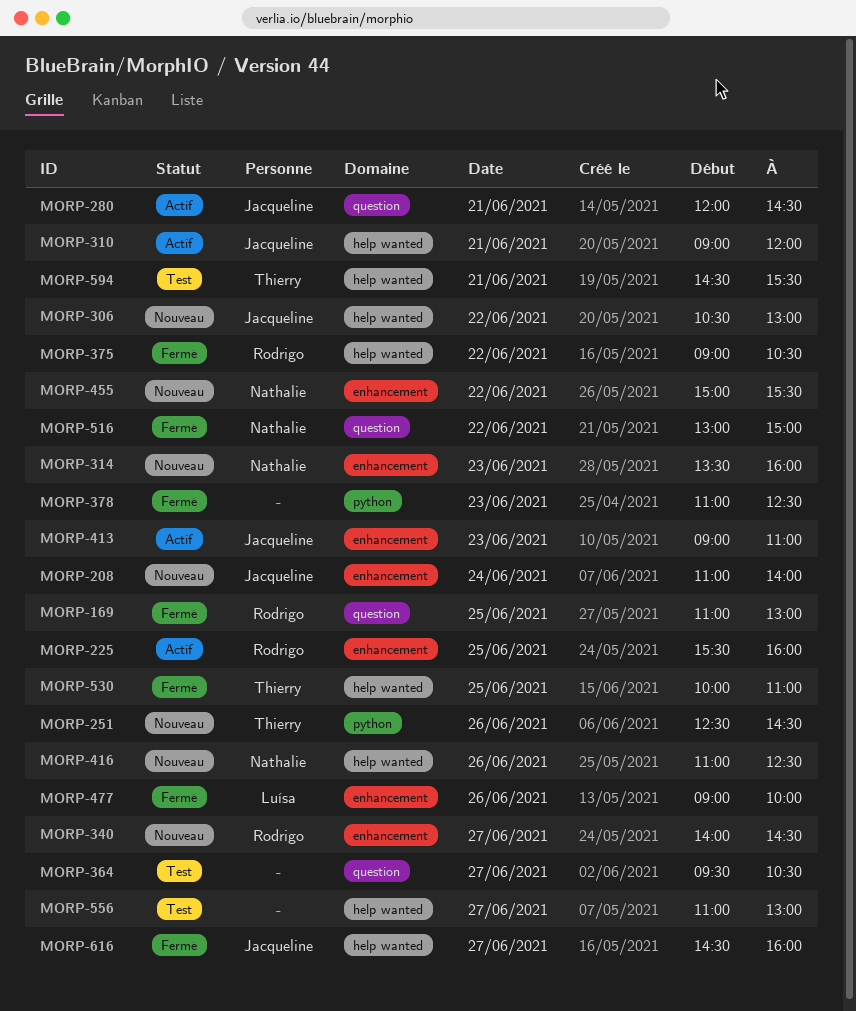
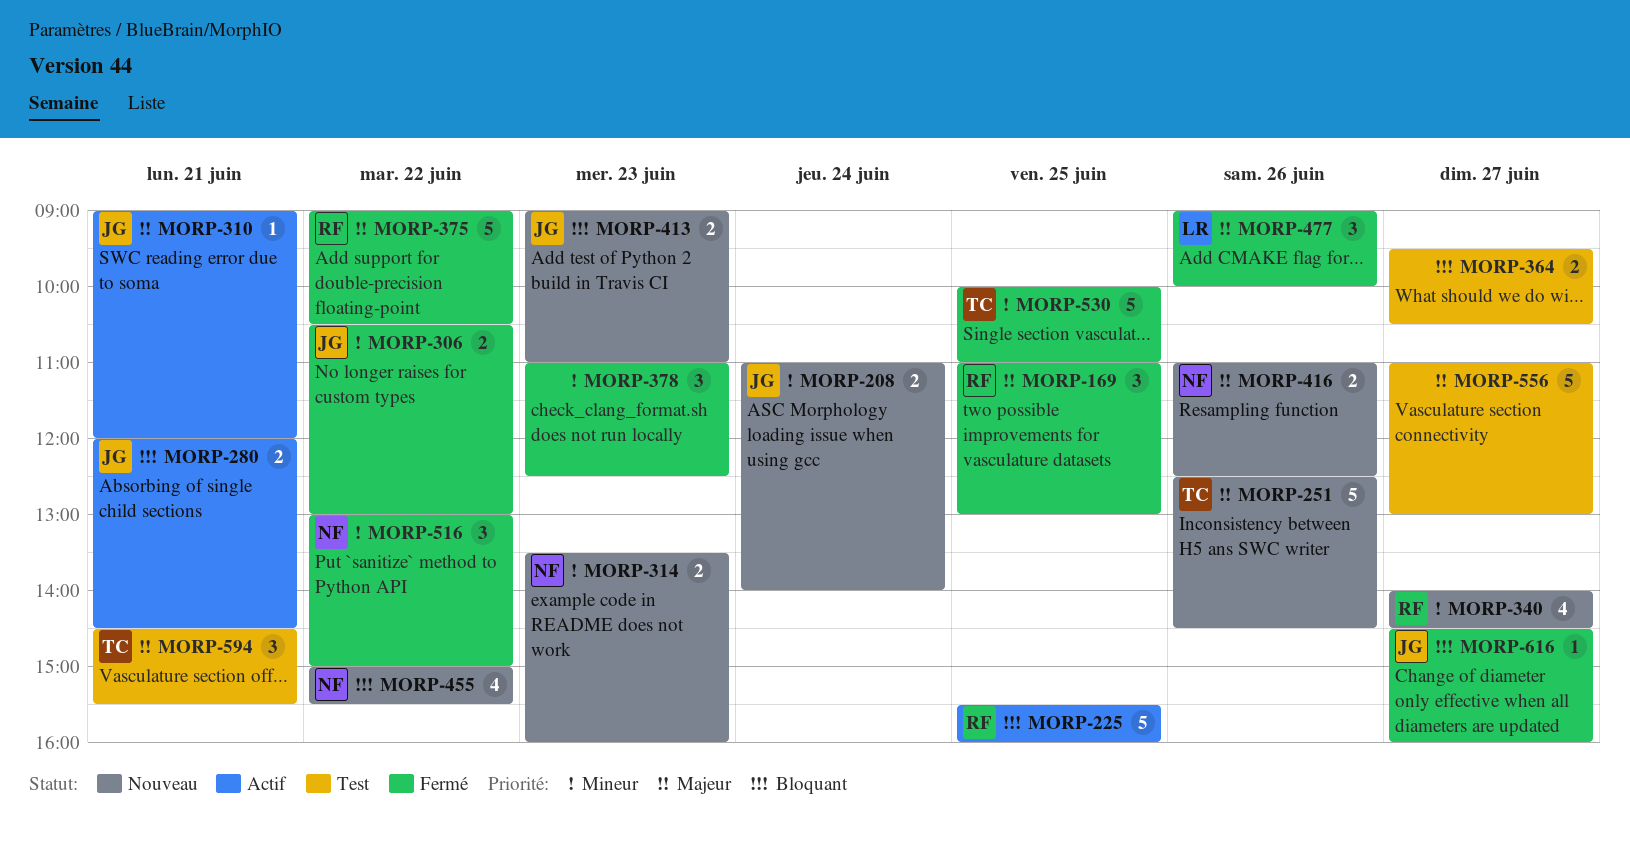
MORP-306, status: Nouveau -> Fermé
MORP-413, status: Actif -> Nouveau

